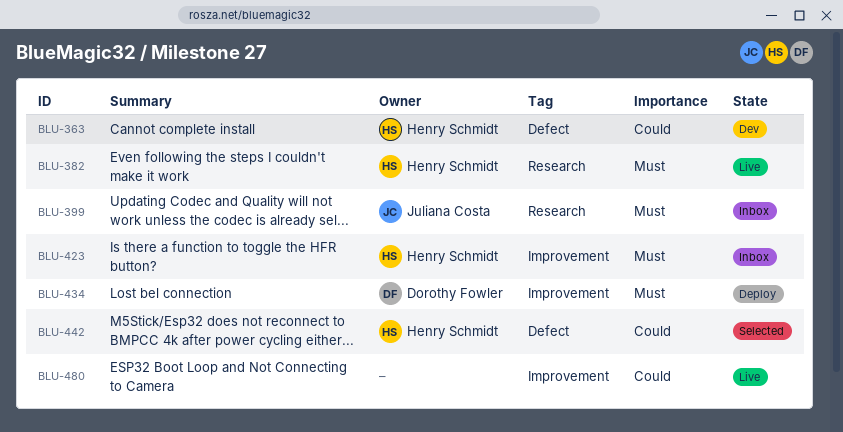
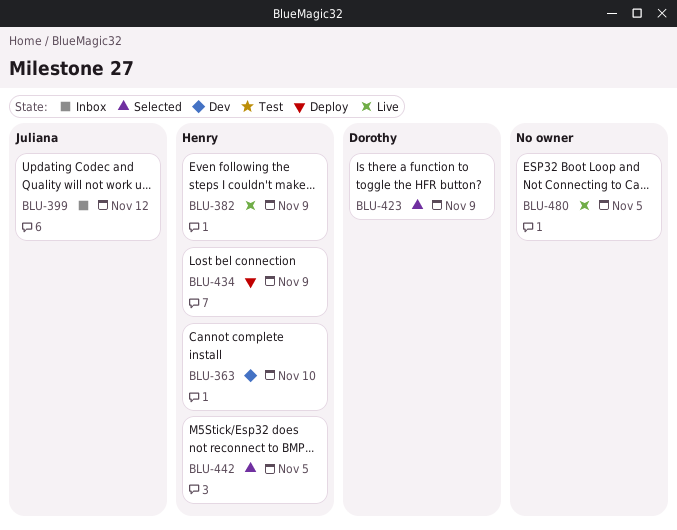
BLU-423, status: Inbox -> Selected
BLU-423, owner: Henry Schmidt -> Dorothy Fowler
BLU-434, owner: Dorothy Fowler -> Henry Schmidt

